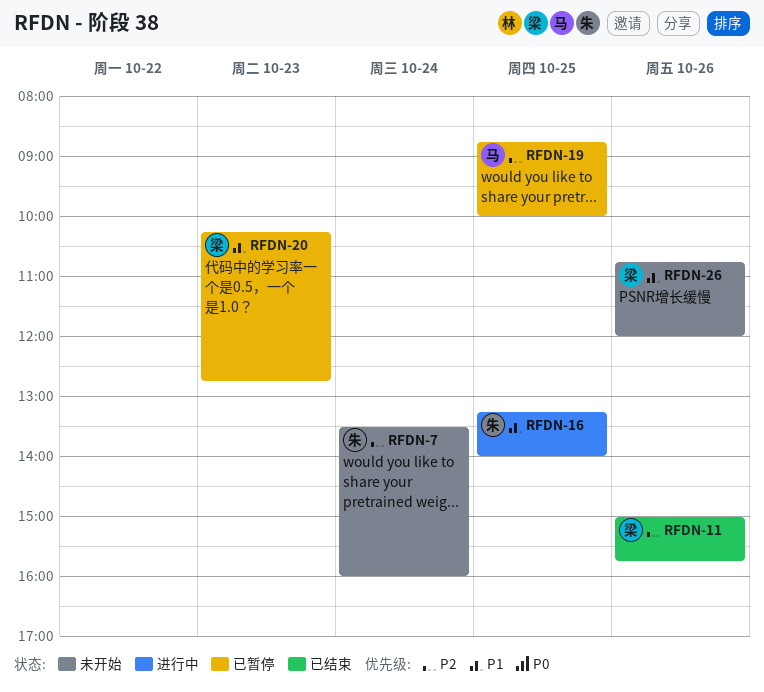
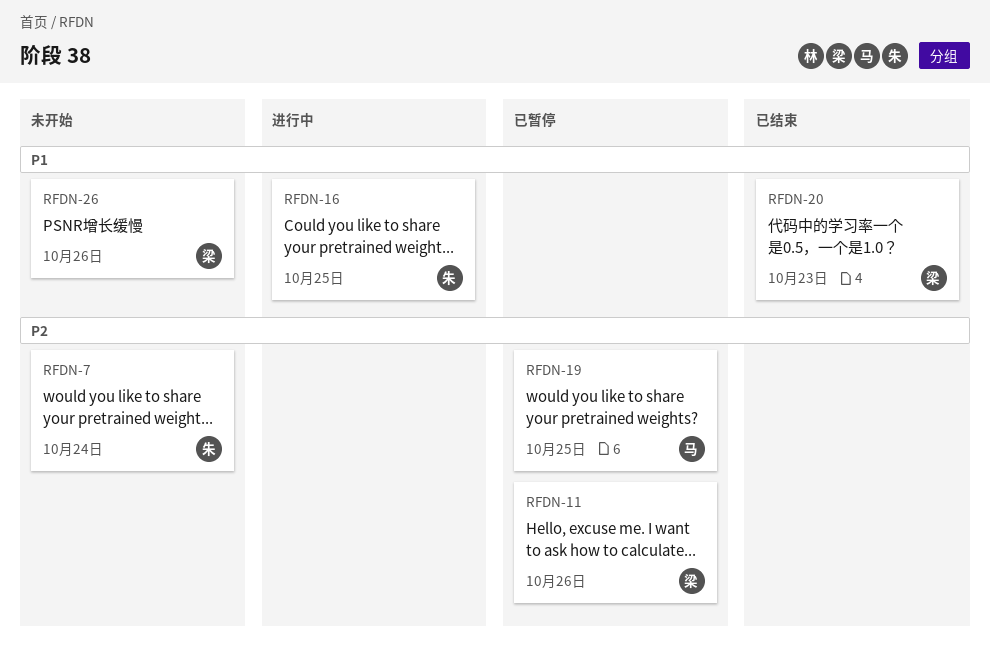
RFDN-11, status: 已结束 -> 已暂停
RFDN-20, status: 已暂停 -> 已结束

